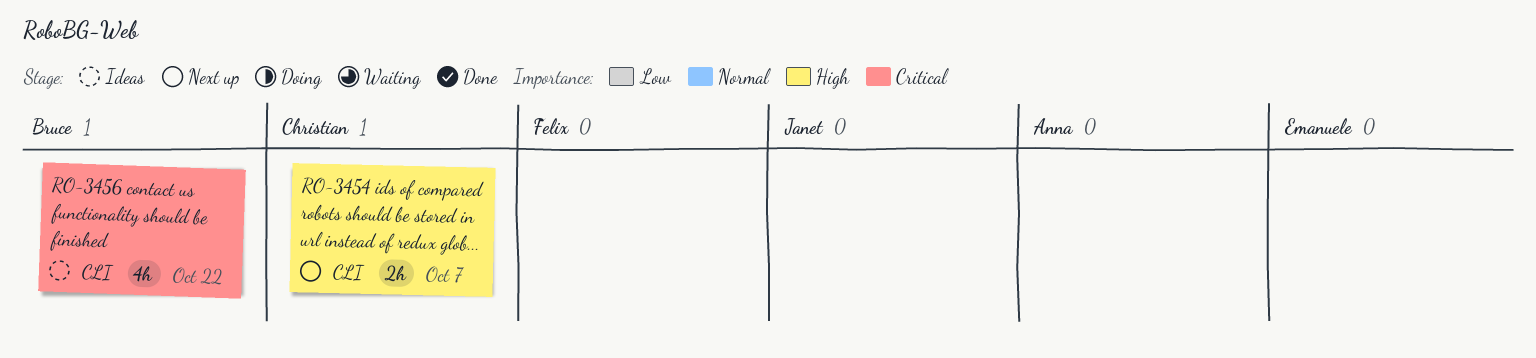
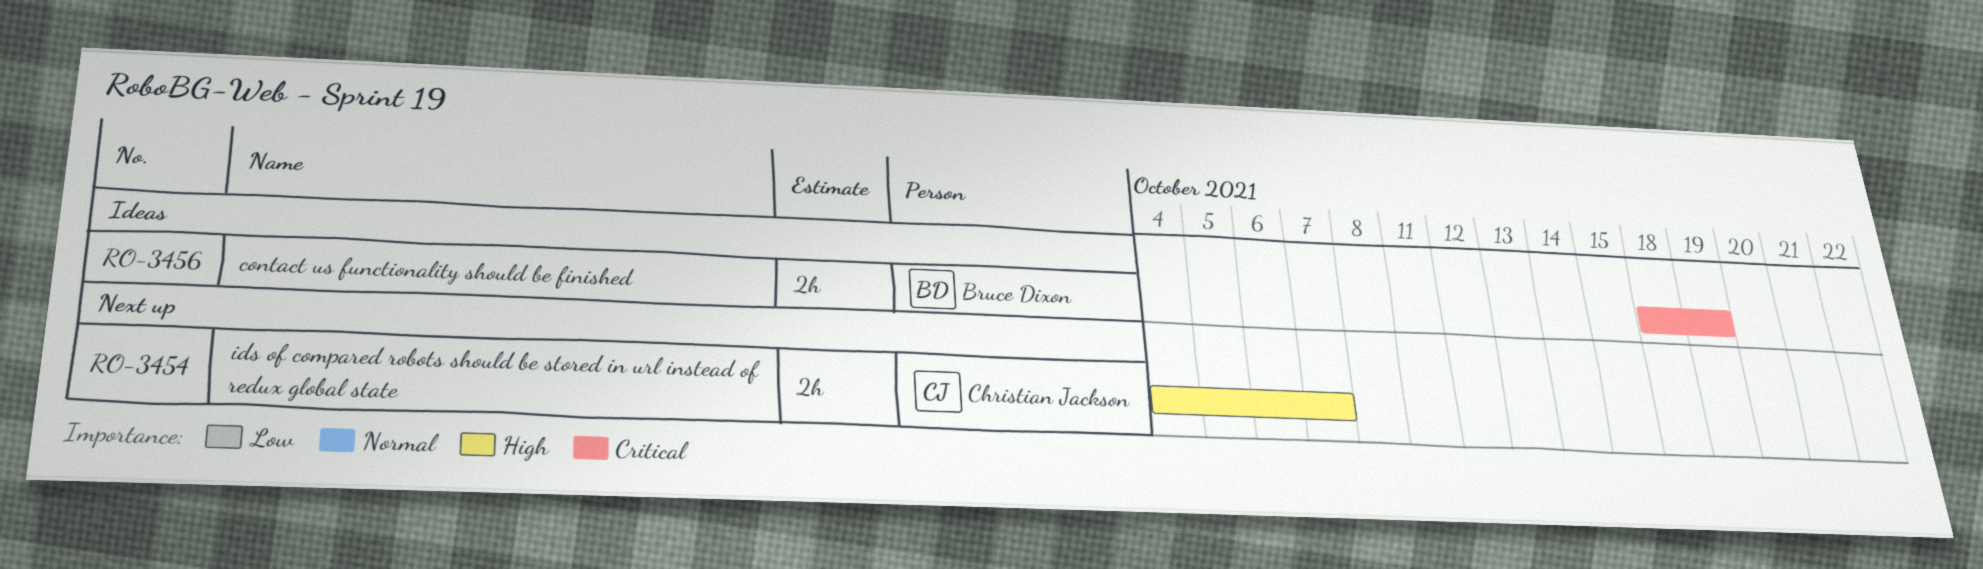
RO-3456, estimate: 4h -> 2h
RO-3456, due: Oct 22 -> Oct 19

